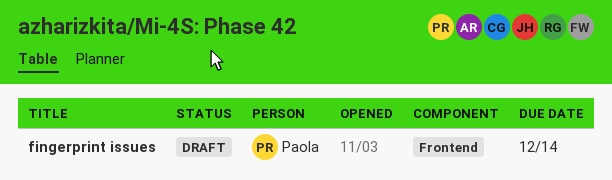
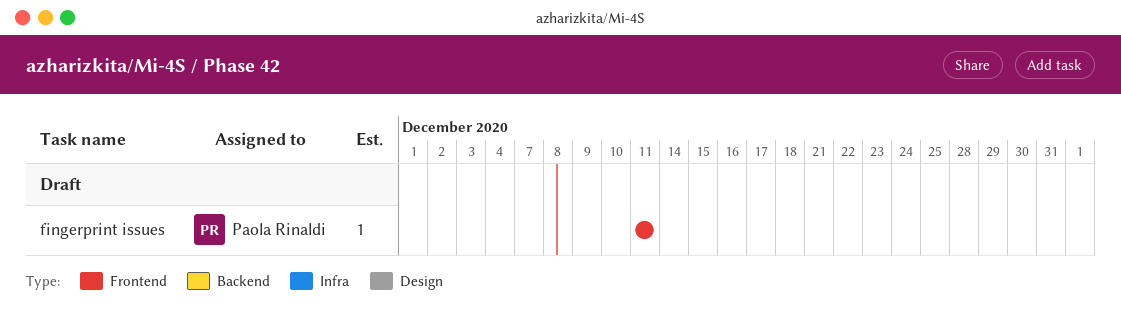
fingerprint issues, due: Dec 14 -> Dec 11

